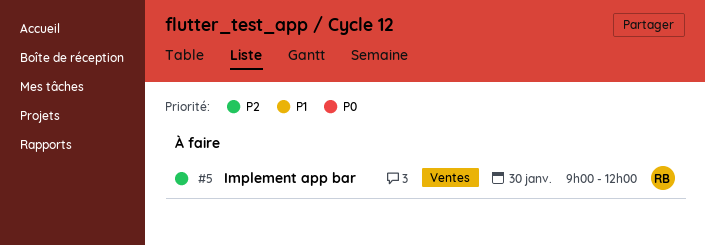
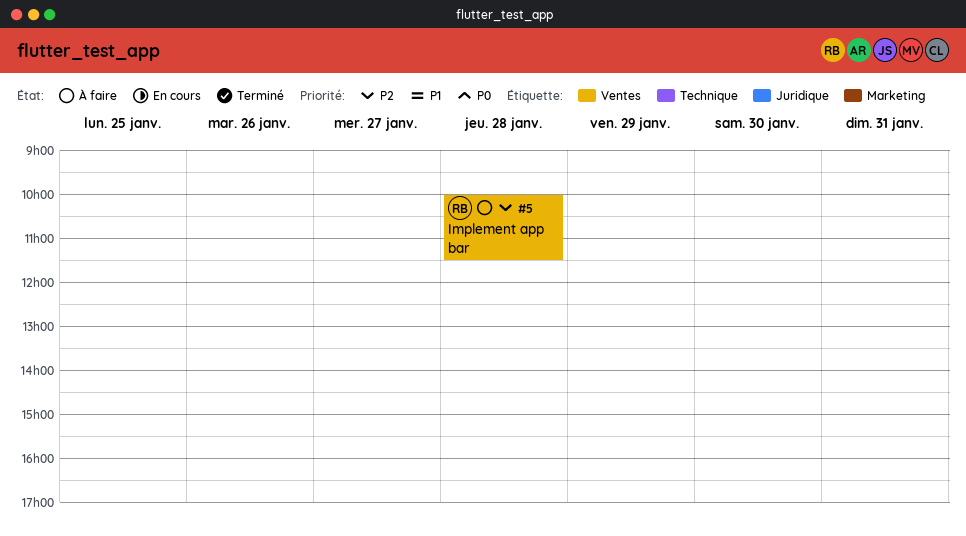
#5, day: Jan 30 -> Jan 28
#5, begins: 09:00 -> 10:00
#5, ends: 12:00 -> 11:30

